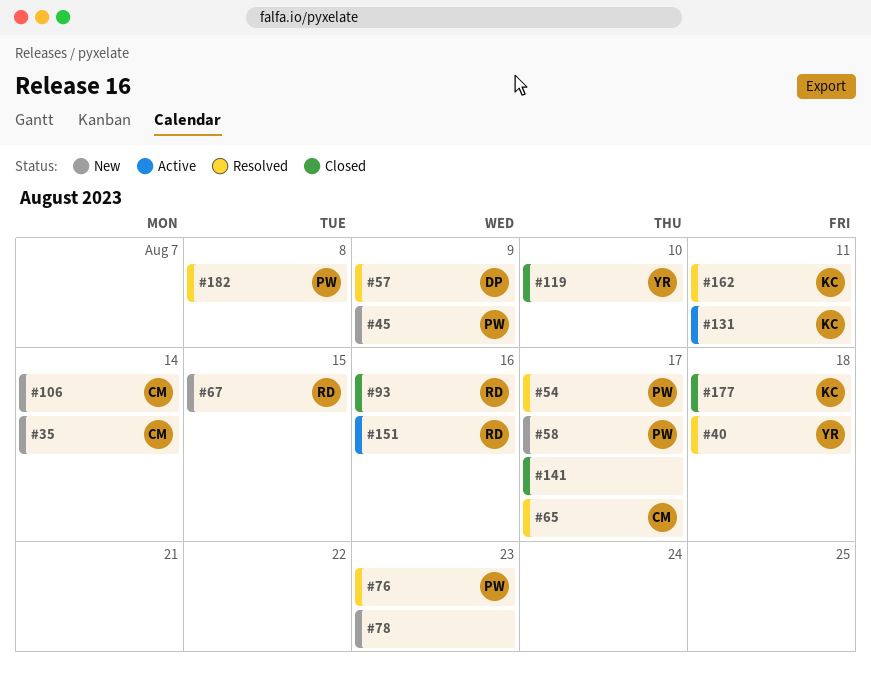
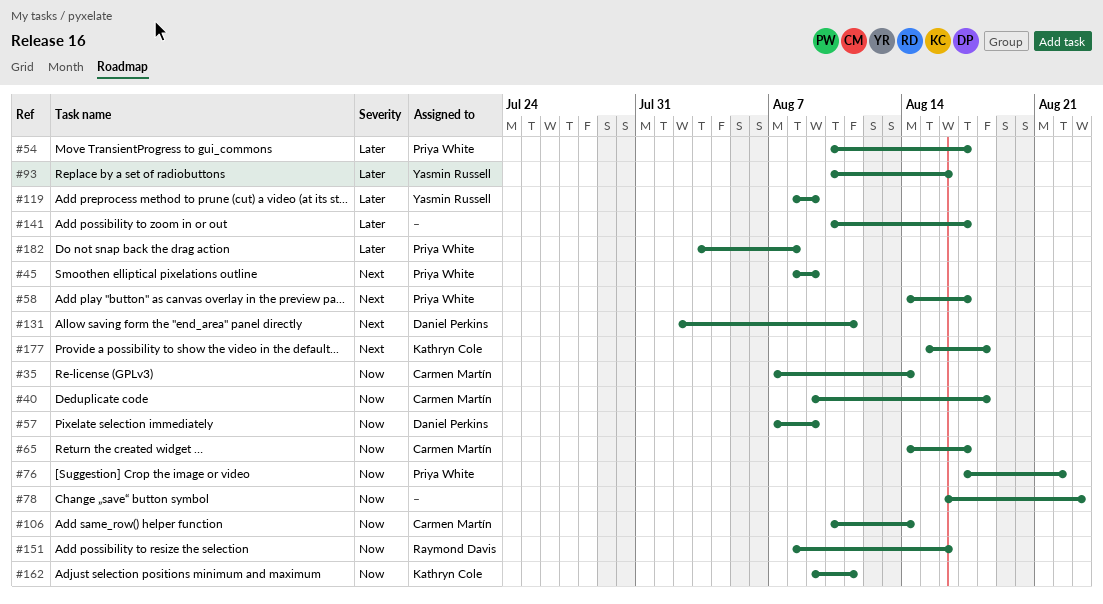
#40, owner: Yasmin Russell -> Carmen Martín
#67: present -> none
#76, due: Aug 23 -> Aug 22
#93, owner: Raymond Davis -> Yasmin Russell
#119, due: Aug 10 -> Aug 9
#131, owner: Kathryn Cole -> Daniel Perkins

